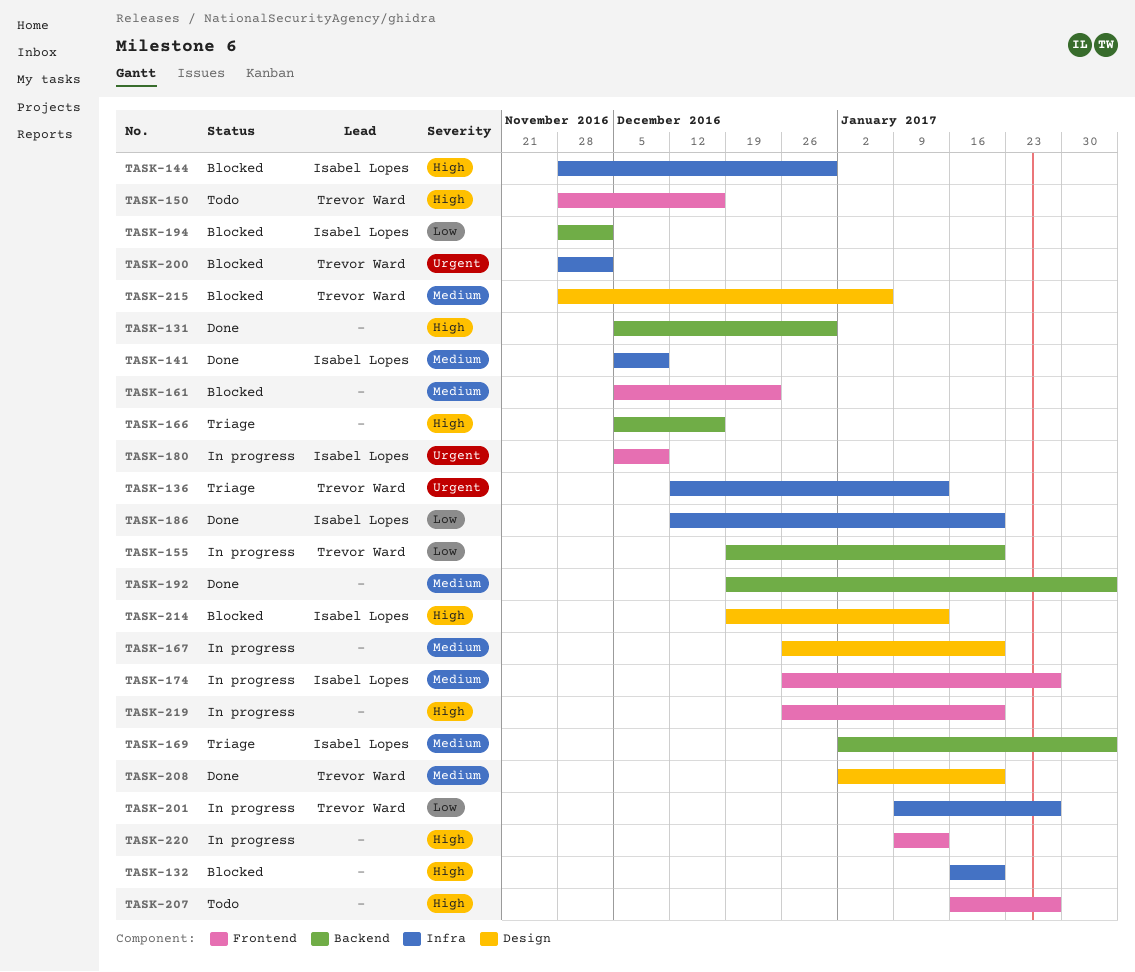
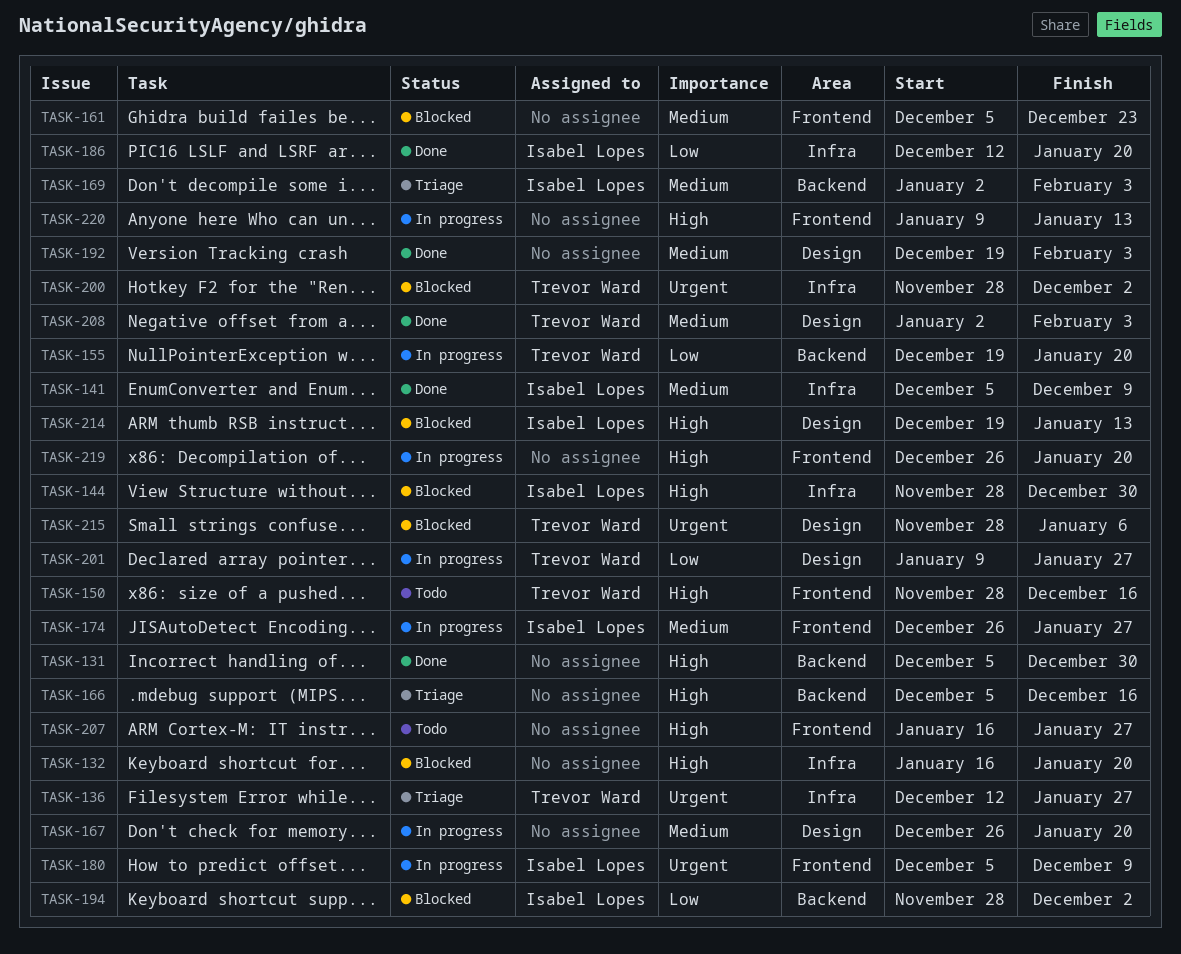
TASK-136, due: Jan 13 -> Jan 27
TASK-192, label: Backend -> Design
TASK-201, label: Infra -> Design
TASK-208, due: Jan 20 -> Feb 3
TASK-215, priority: Medium -> Urgent

